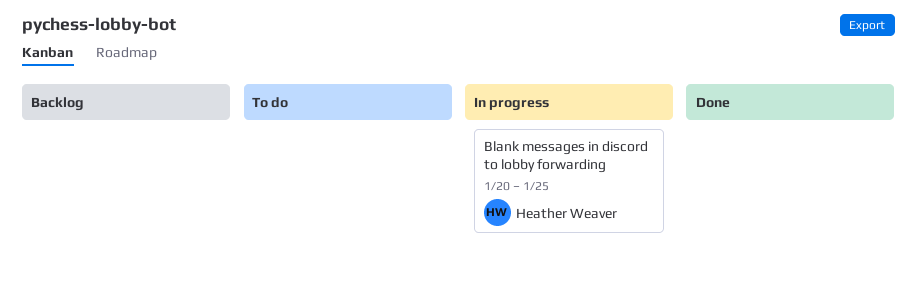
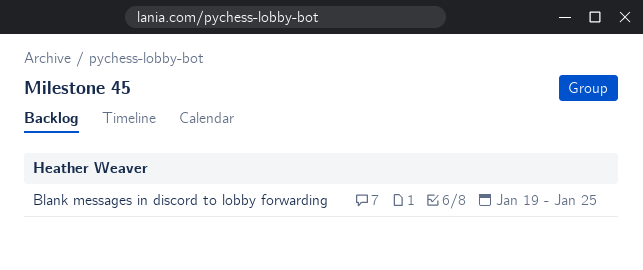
Blank messages in discord to lobby forwarding, start: Jan 20 -> Jan 19

